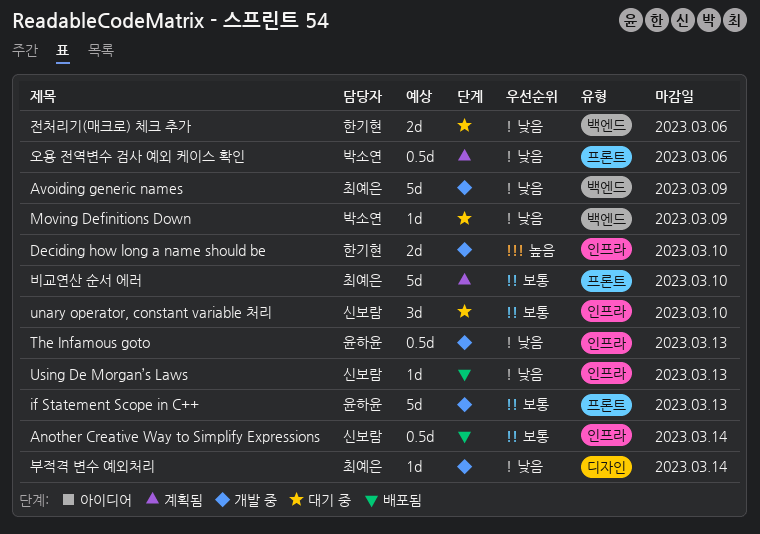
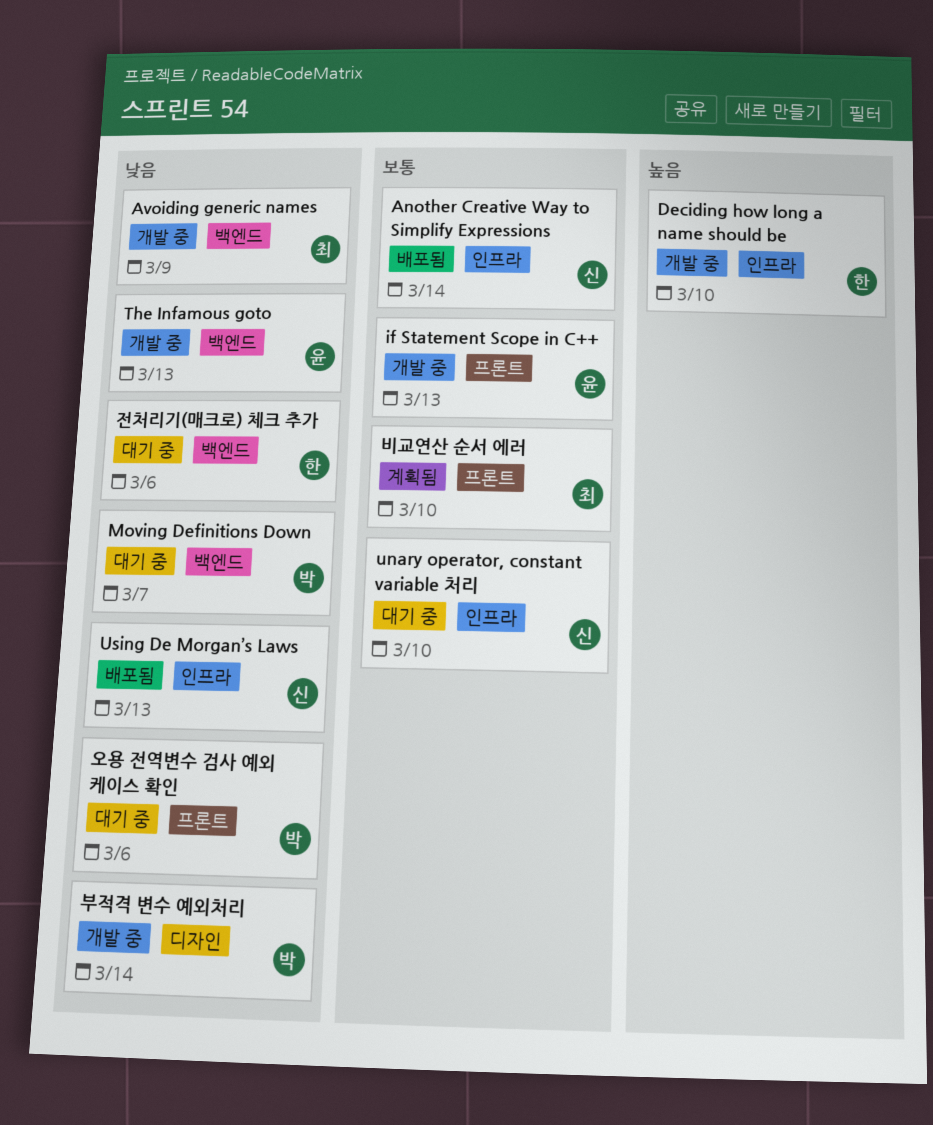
Moving Definitions Down, due: Mar 9 -> Mar 7
The Infamous goto, label: 인프라 -> 백엔드
부적격 변수 예외처리, owner: 최예은 -> 박소연
오용 전역변수 검사 예외 케이스 확인, status: 계획됨 -> 대기 중

